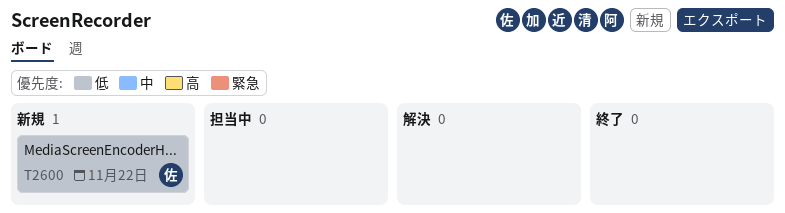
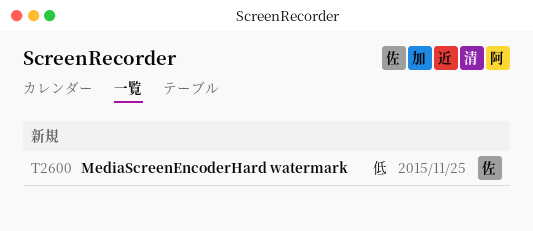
T2600, due: Nov 22 -> Nov 25

